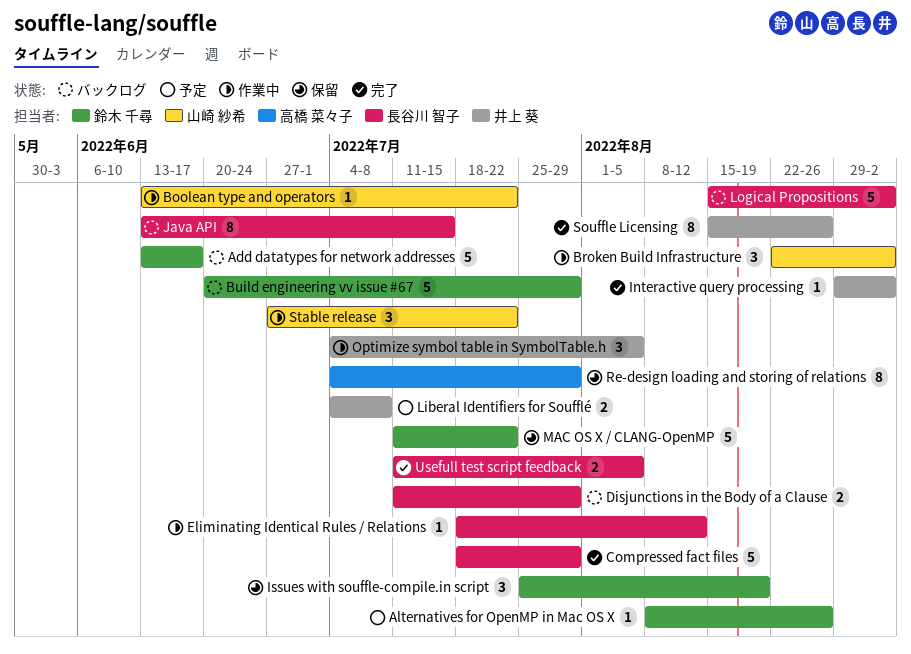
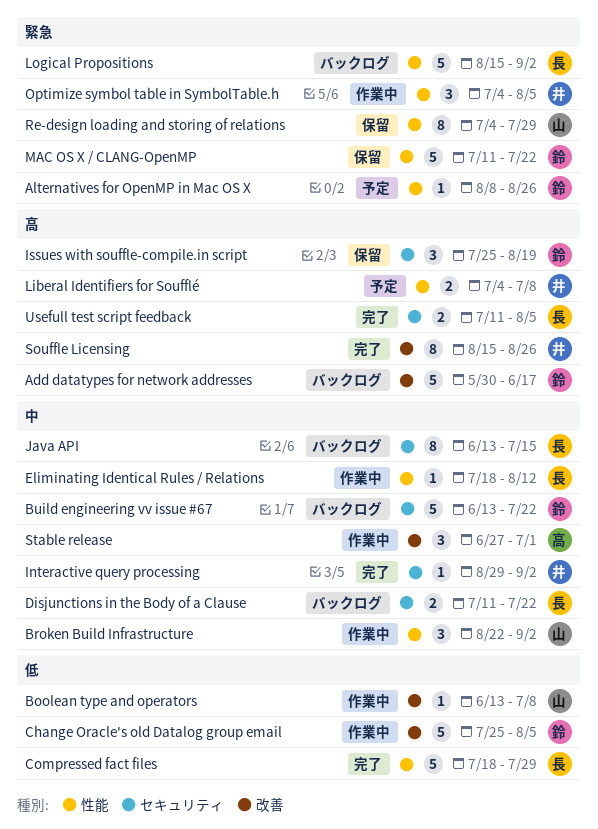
Add datatypes for network addresses, start: Jun 13 -> May 30
Boolean type and operators, due: Jul 22 -> Jul 8
Build engineering vv issue #67, start: Jun 20 -> Jun 13
Build engineering vv issue #67, due: Jul 29 -> Jul 22
Change Oracle's old Datalog group email: none -> present
Disjunctions in the Body of a Clause, due: Jul 29 -> Jul 22
Re-design loading and storing of relations, owner: 高橋 菜々子 -> 山崎 紗希
Stable release, owner: 山崎 紗希 -> 高橋 菜々子
Stable release, due: Jul 22 -> Jul 1

